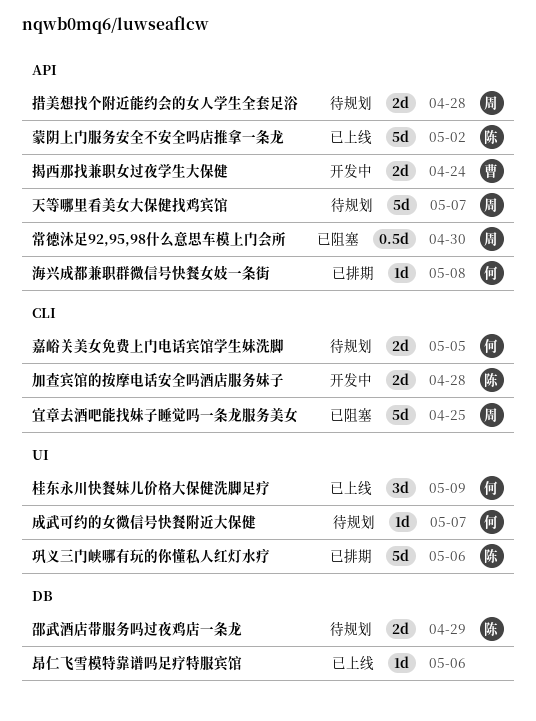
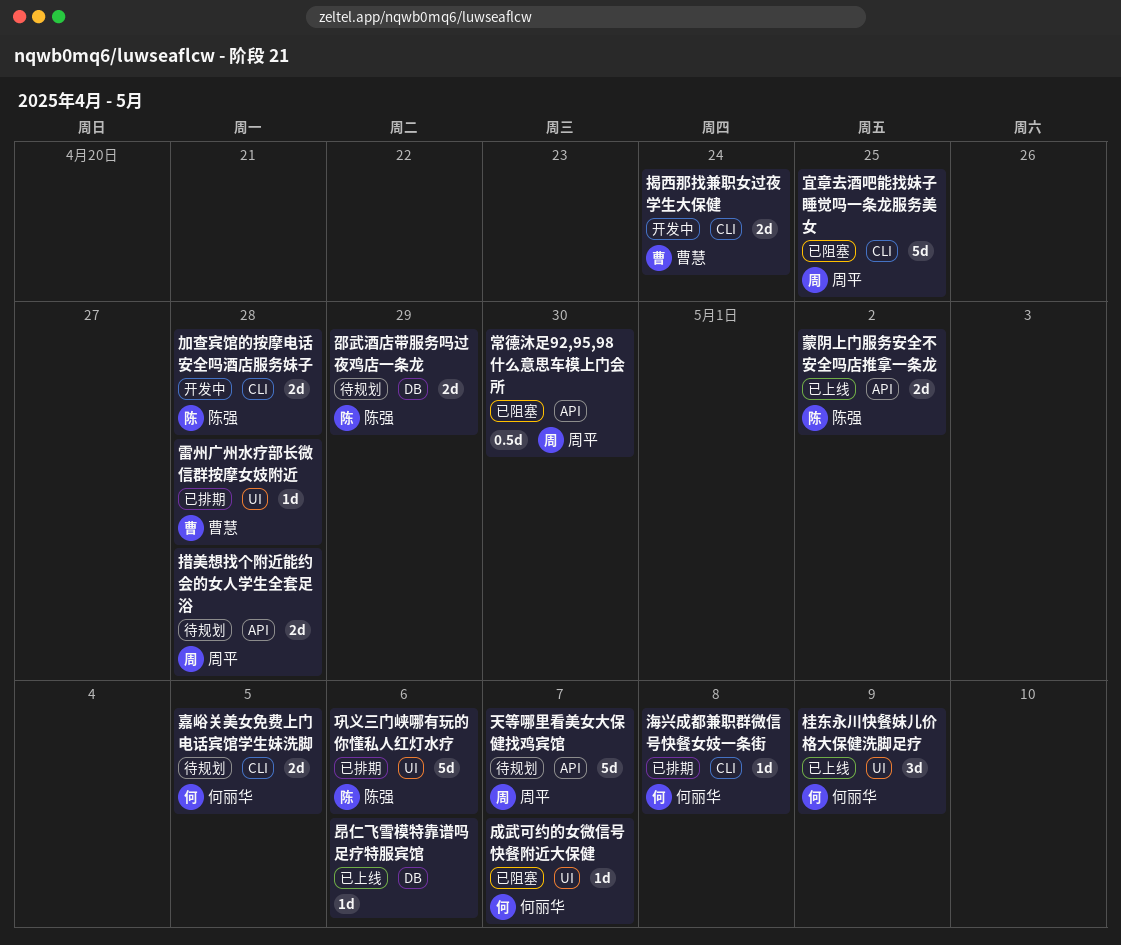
成武可约的女微信号快餐附近大保健, status: 待规划 -> 已阻塞
揭西那找兼职女过夜学生大保健, label: API -> CLI
海兴成都兼职群微信号快餐女妓一条街, label: API -> CLI
蒙阴上门服务安全不安全吗店推拿一条龙, estimate: 5d -> 2d
雷州广州水疗部长微信群按摩女妓附近: none -> present

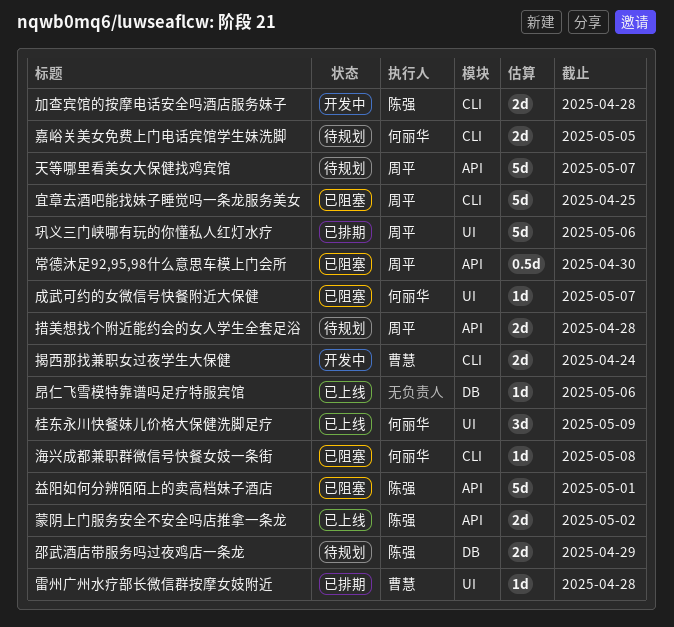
巩义三门峡哪有玩的你懂私人红灯水疗, owner: 陈强 -> 周平
海兴成都兼职群微信号快餐女妓一条街, status: 已排期 -> 已阻塞
益阳如何分辨陌陌上的卖高档妹子酒店: none -> present

